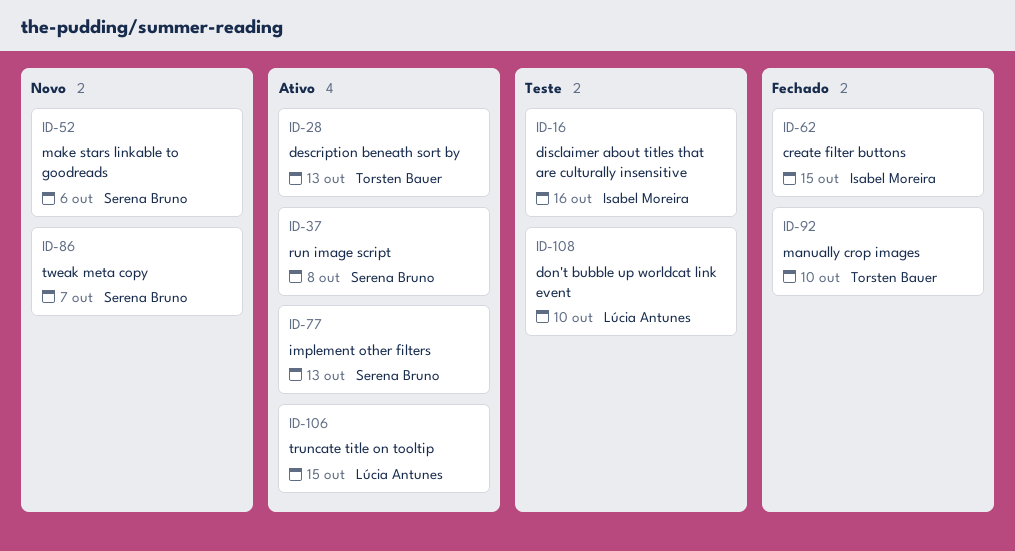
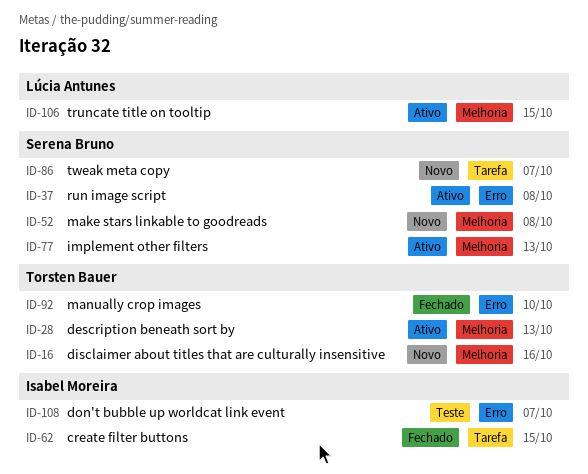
ID-16, status: Teste -> Novo
ID-16, owner: Isabel Moreira -> Torsten Bauer
ID-52, due: Oct 6 -> Oct 8
ID-108, owner: Lúcia Antunes -> Isabel Moreira
ID-108, due: Oct 10 -> Oct 7

